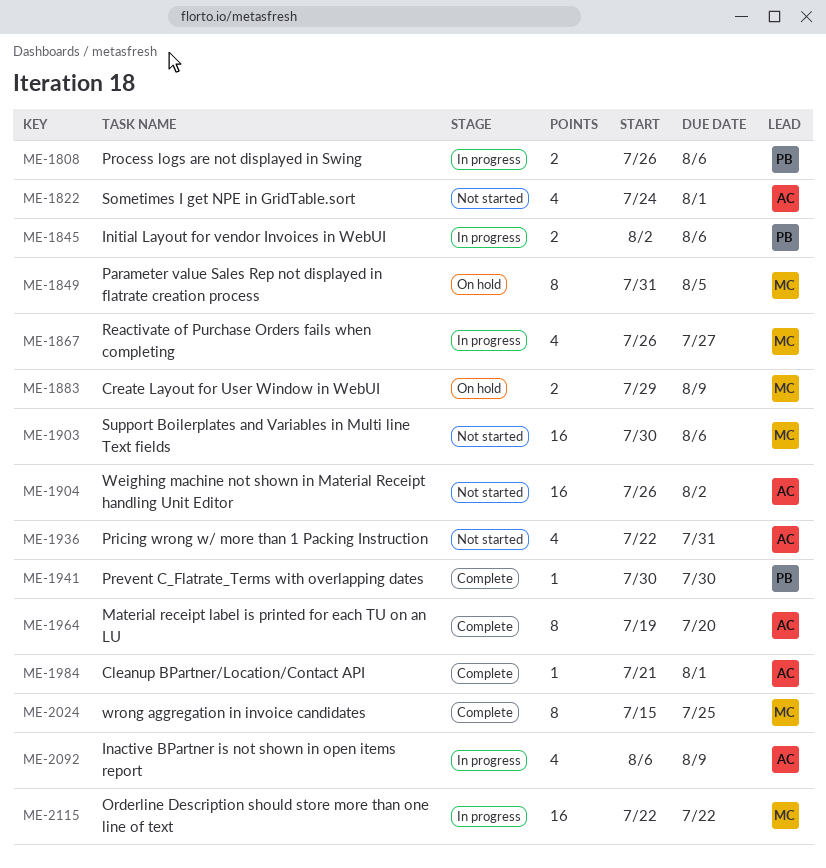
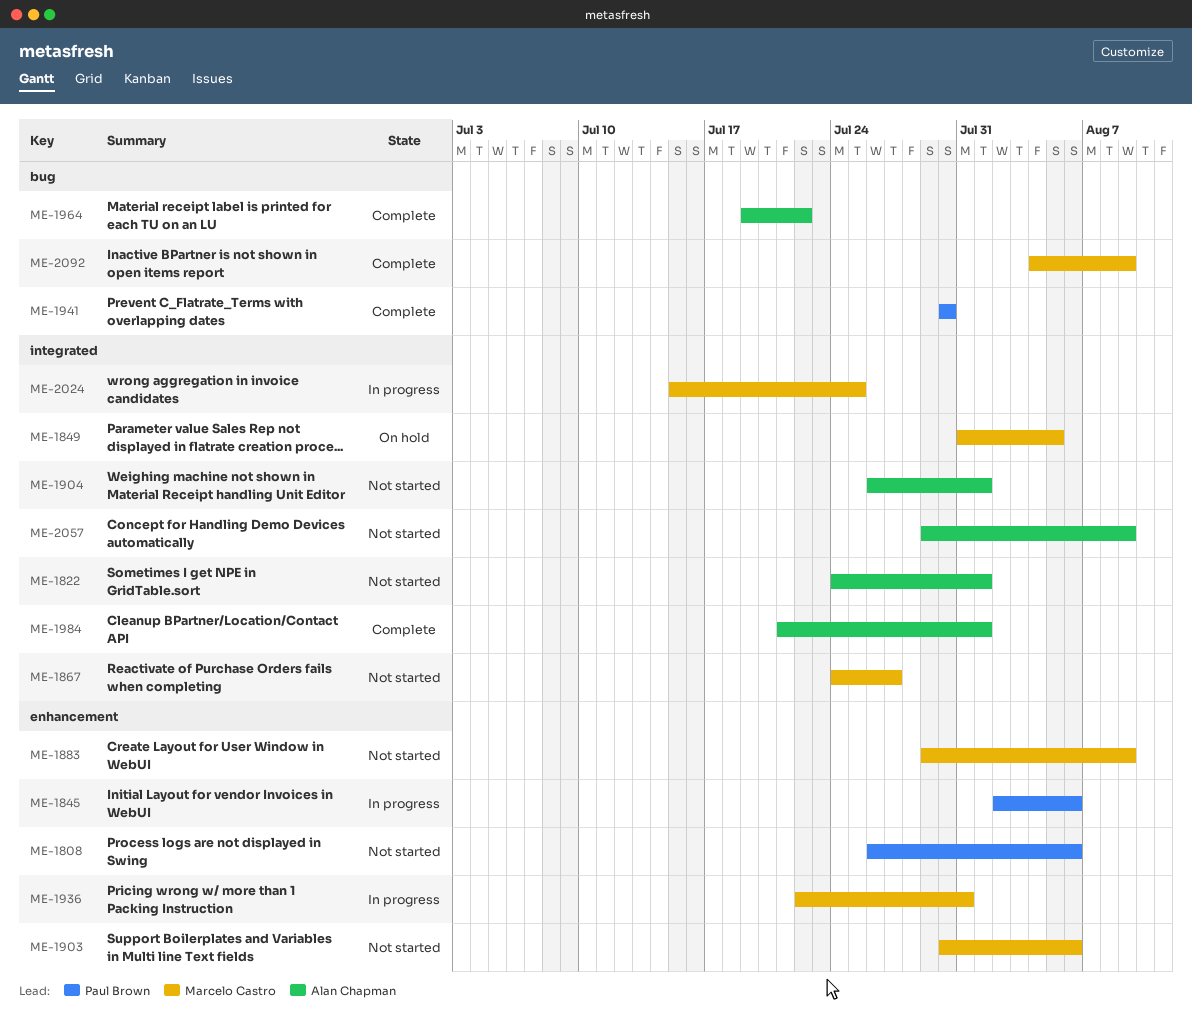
ME-1808, status: In progress -> Not started
ME-1867, status: In progress -> Not started
ME-1867, start: Jul 26 -> Jul 24
ME-1883, status: On hold -> Not started
ME-1904, due: Aug 2 -> Aug 1
ME-1936, status: Not started -> In progress
ME-1936, owner: Alan Chapman -> Marcelo Castro
ME-1964, due: Jul 20 -> Jul 22
ME-2024, status: Complete -> In progress
ME-2057: none -> present
ME-2092, status: In progress -> Complete
ME-2092, owner: Alan Chapman -> Marcelo Castro
ME-2092, start: Aug 6 -> Aug 4
ME-2115: present -> none

